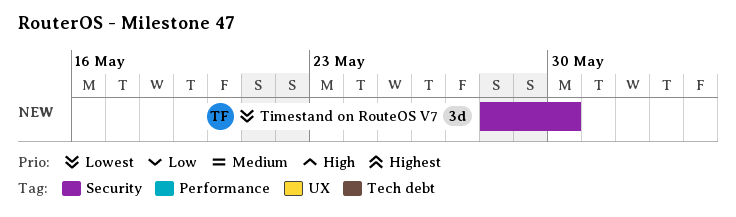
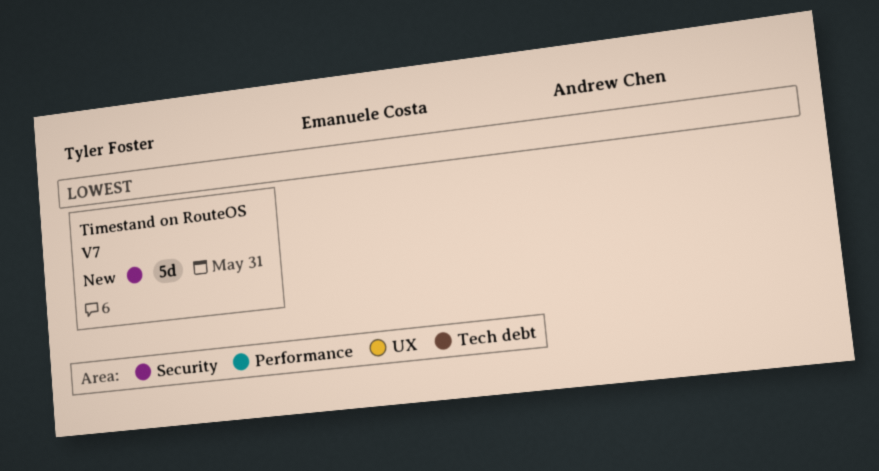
Timestand on RouteOS V7, estimate: 3d -> 5d
Timestand on RouteOS V7, due: May 30 -> May 31

